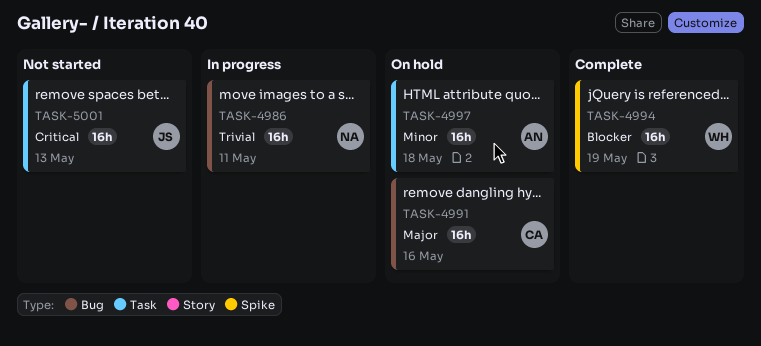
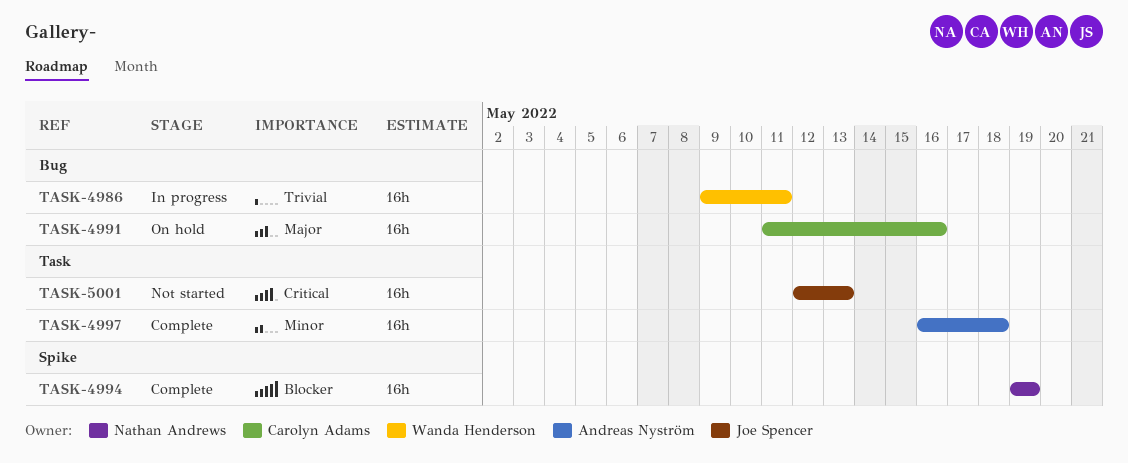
TASK-4986, owner: Nathan Andrews -> Wanda Henderson
TASK-4994, owner: Wanda Henderson -> Nathan Andrews
TASK-4997, status: On hold -> Complete

